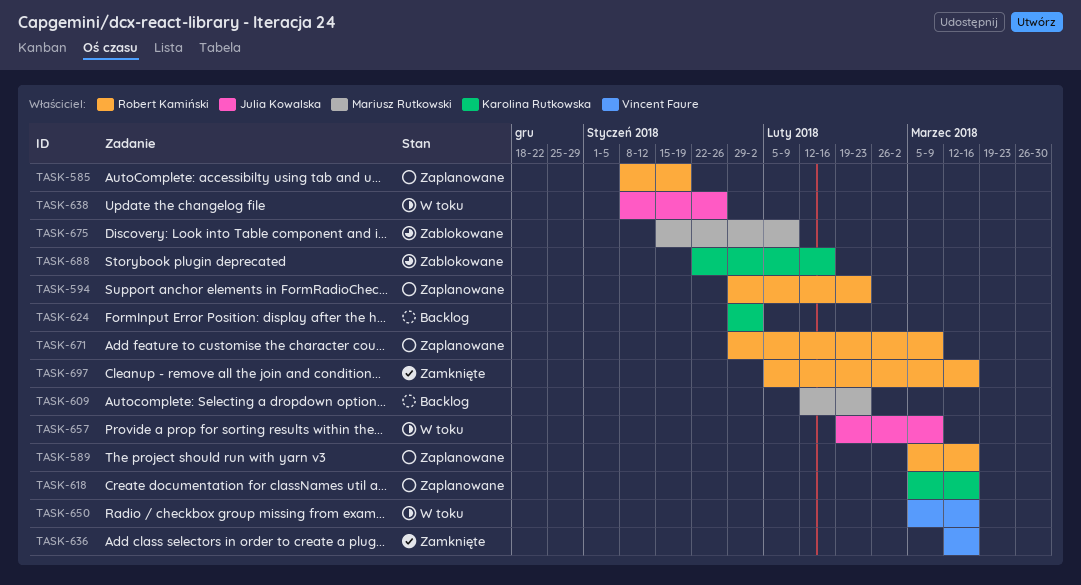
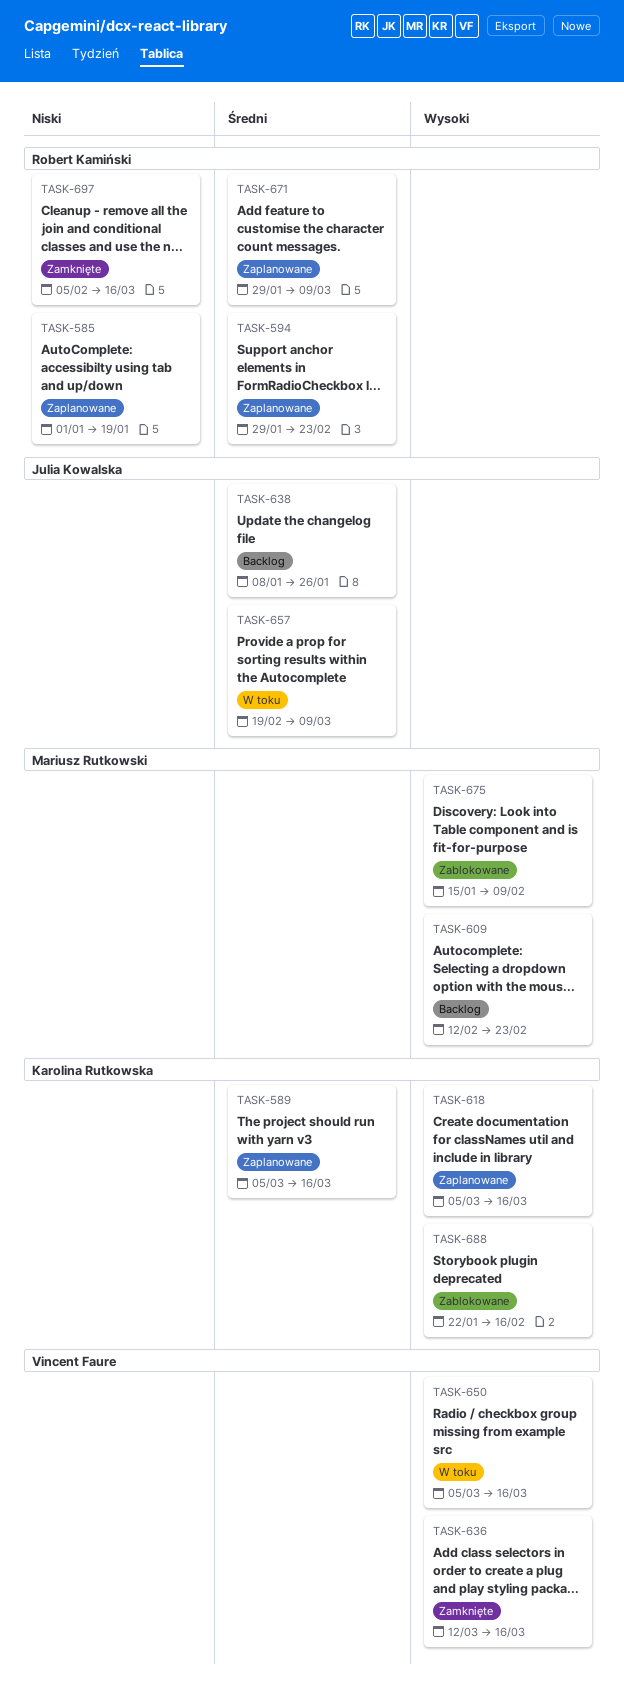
TASK-585, start: Jan 8 -> Jan 1
TASK-589, owner: Robert Kamiński -> Karolina Rutkowska
TASK-624: present -> none
TASK-638, status: W toku -> Backlog

